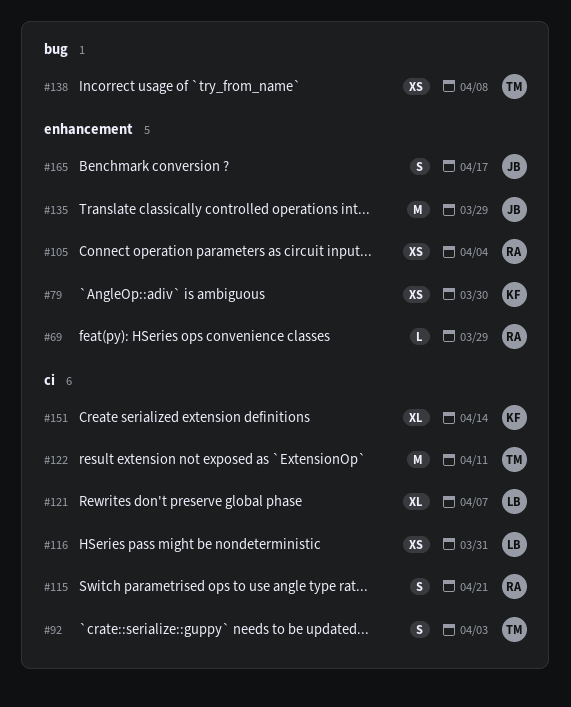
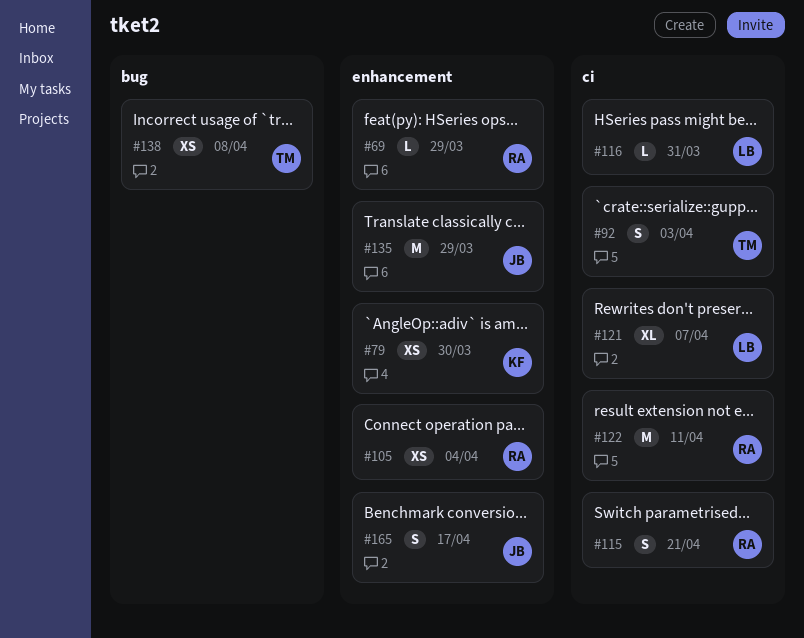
#116, estimate: XS -> L
#122, owner: TM -> RA
#151: present -> none

